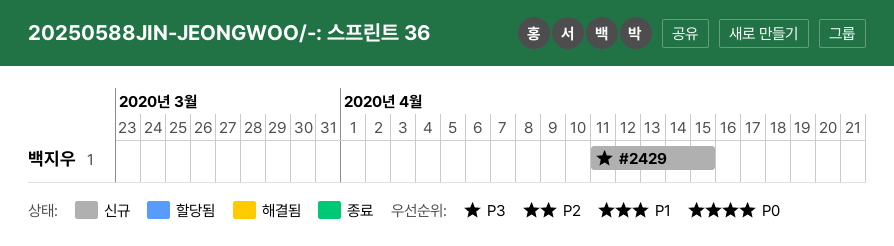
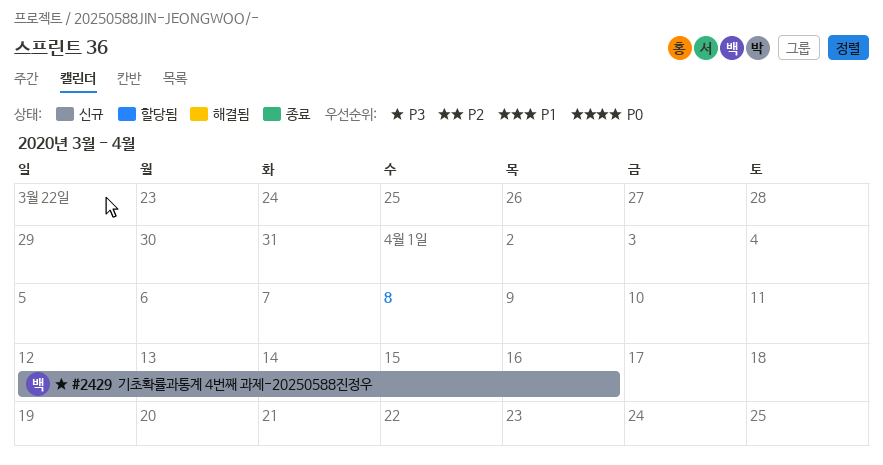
#2429, start: Apr 11 -> Apr 12
#2429, due: Apr 15 -> Apr 16

